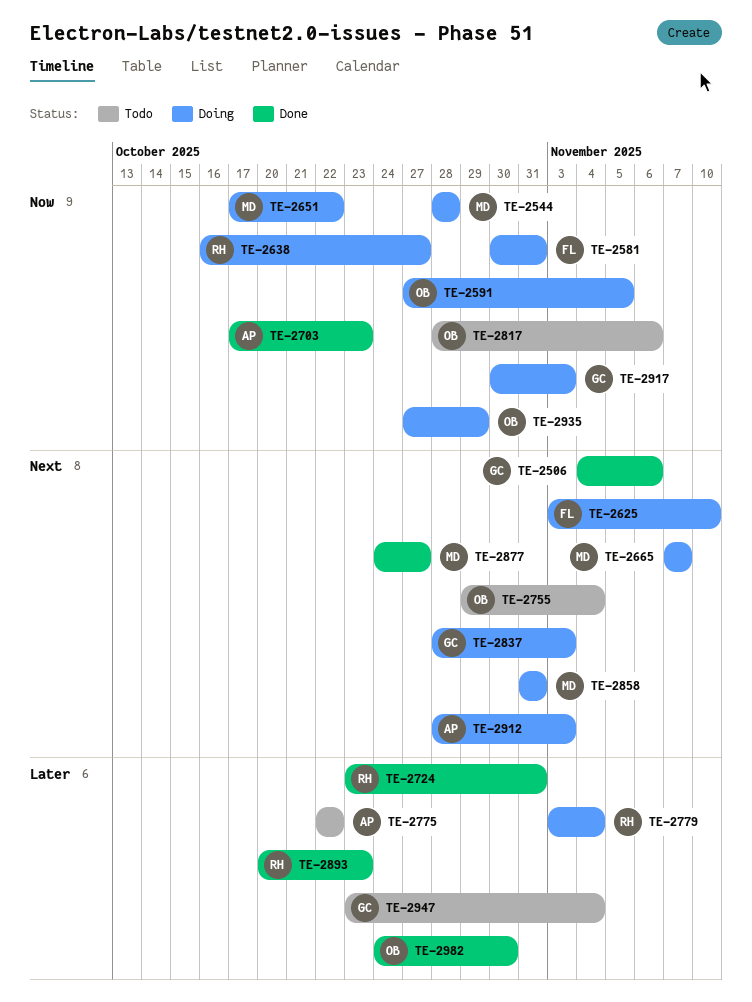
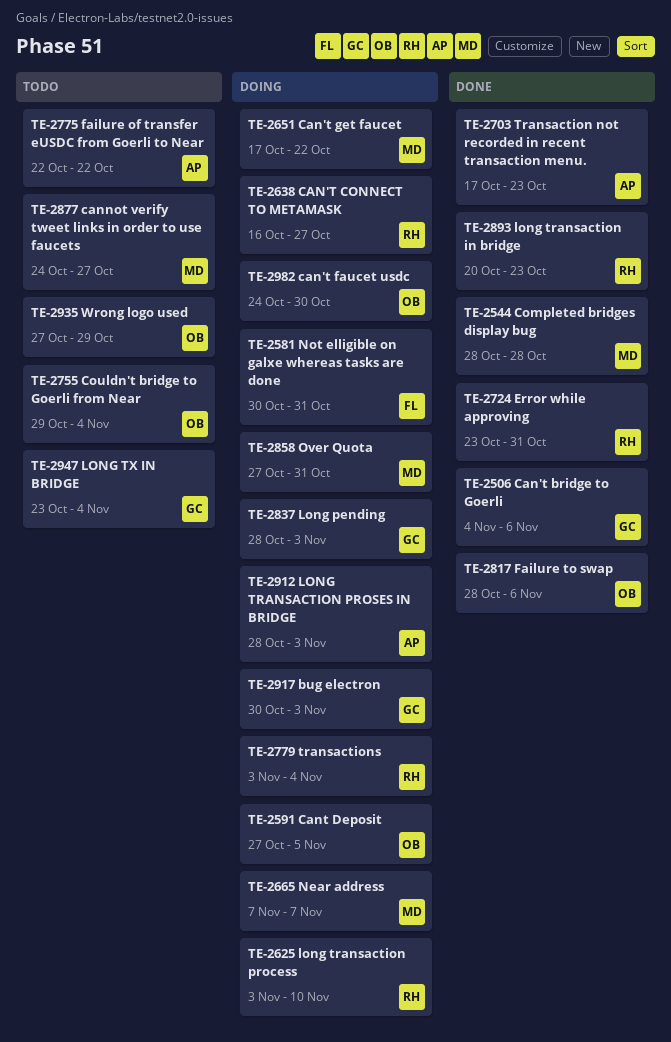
TE-2544, status: Doing -> Done
TE-2625, owner: FL -> RH
TE-2817, status: Todo -> Done
TE-2858, start: Oct 31 -> Oct 27
TE-2877, status: Done -> Todo
TE-2935, status: Doing -> Todo
TE-2982, status: Done -> Doing

